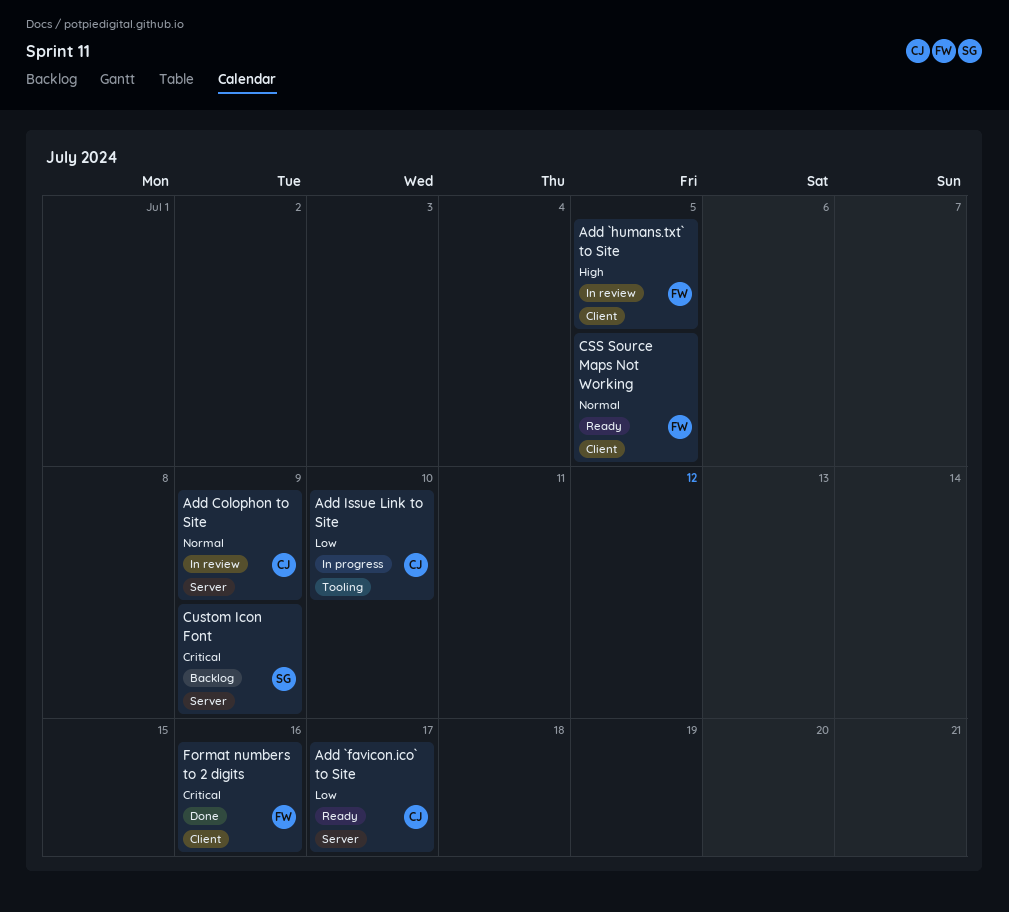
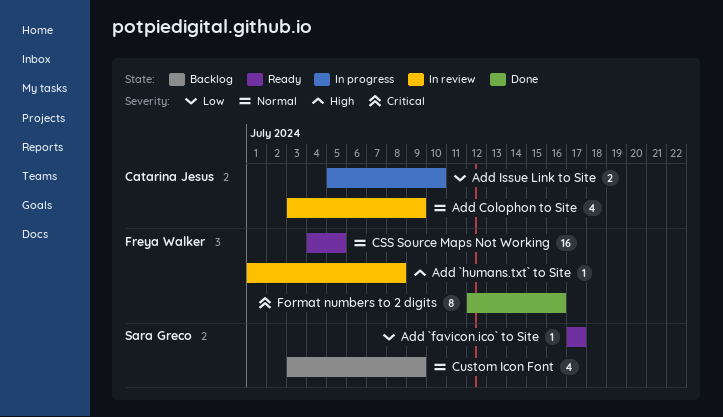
Add `favicon.ico` to Site, owner: Catarina Jesus -> Sara Greco
Add `humans.txt` to Site, due: Jul 5 -> Jul 8
Custom Icon Font, priority: Critical -> Normal

